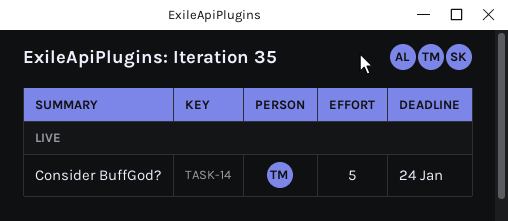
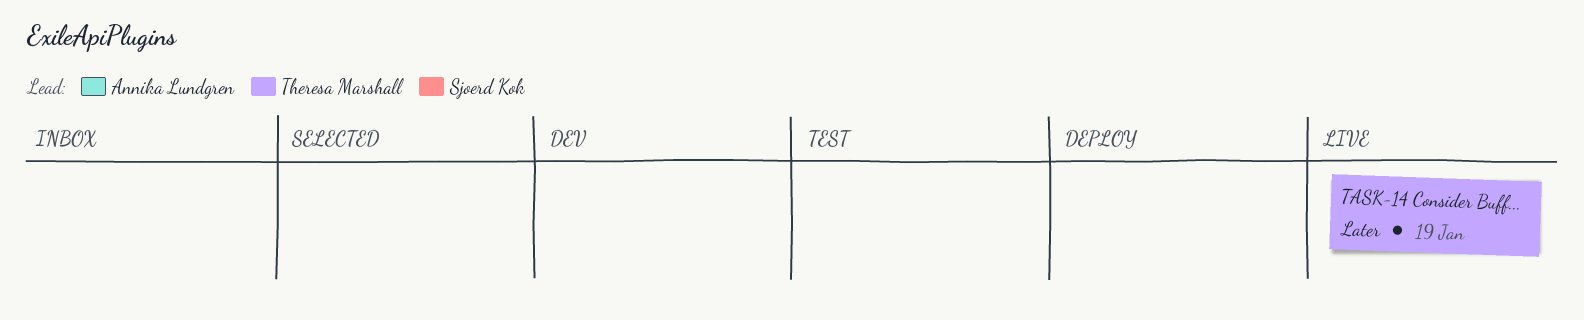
TASK-14, estimate: 5 -> 1
TASK-14, due: Jan 24 -> Jan 19

